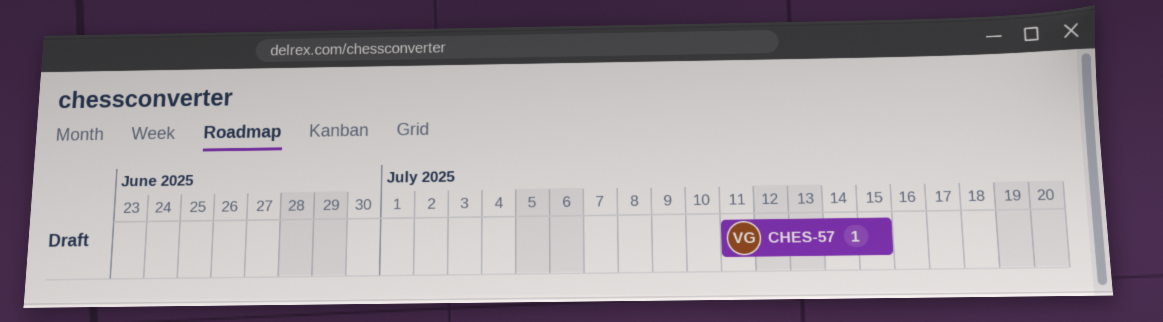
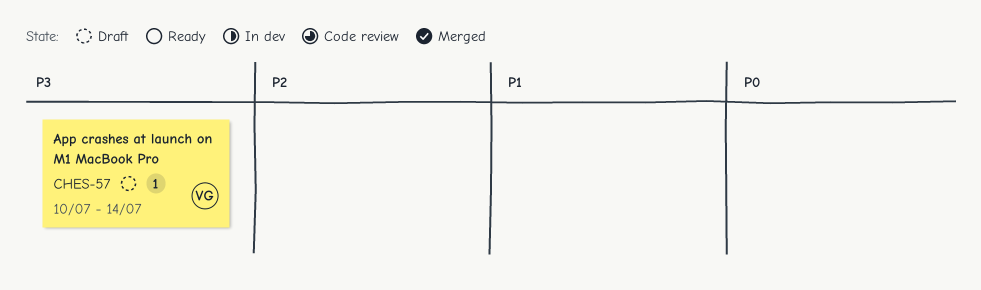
CHES-57, start: Jul 11 -> Jul 10
CHES-57, due: Jul 15 -> Jul 14

